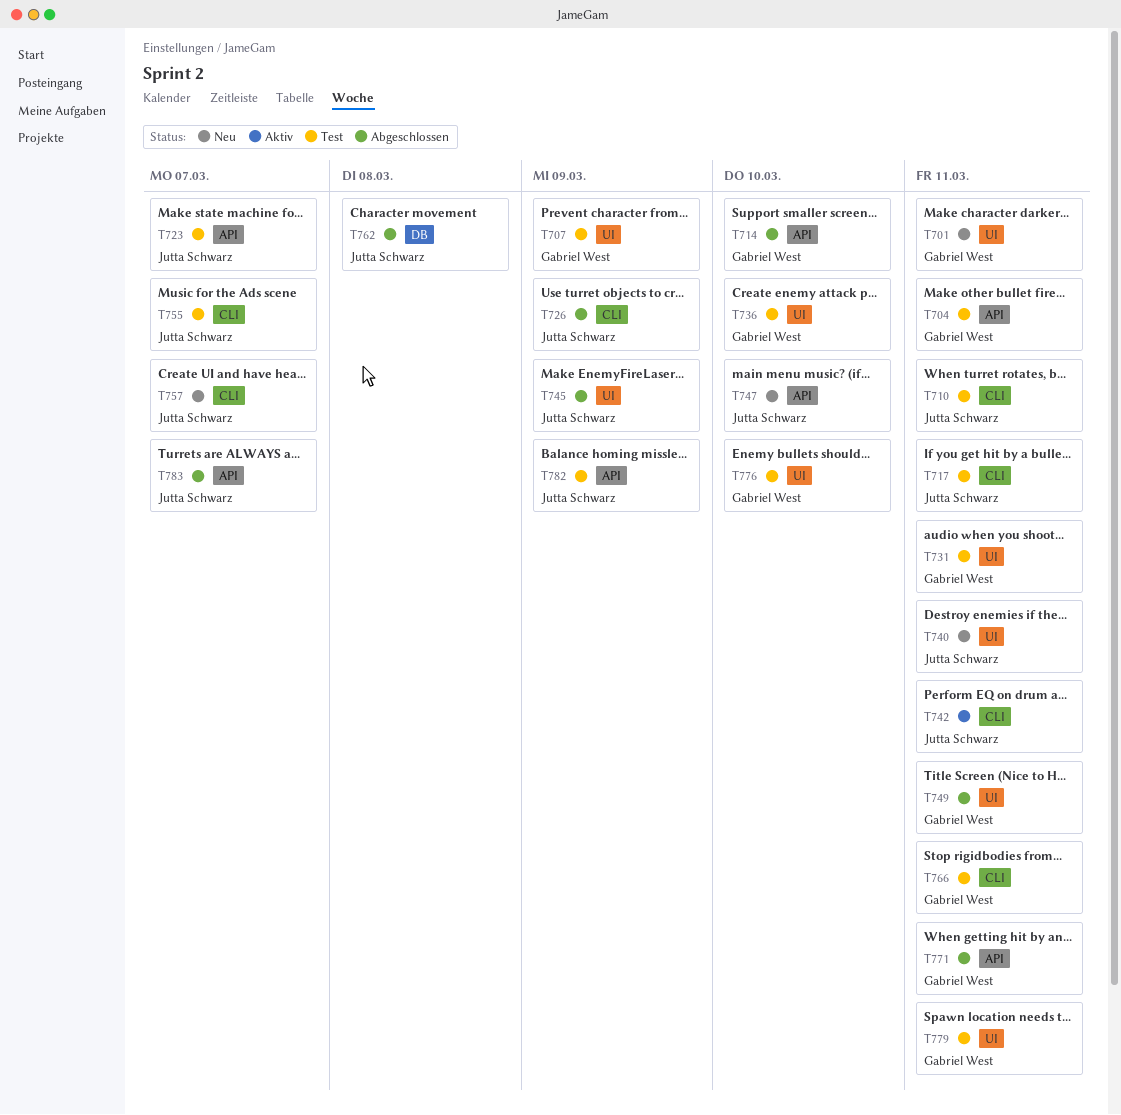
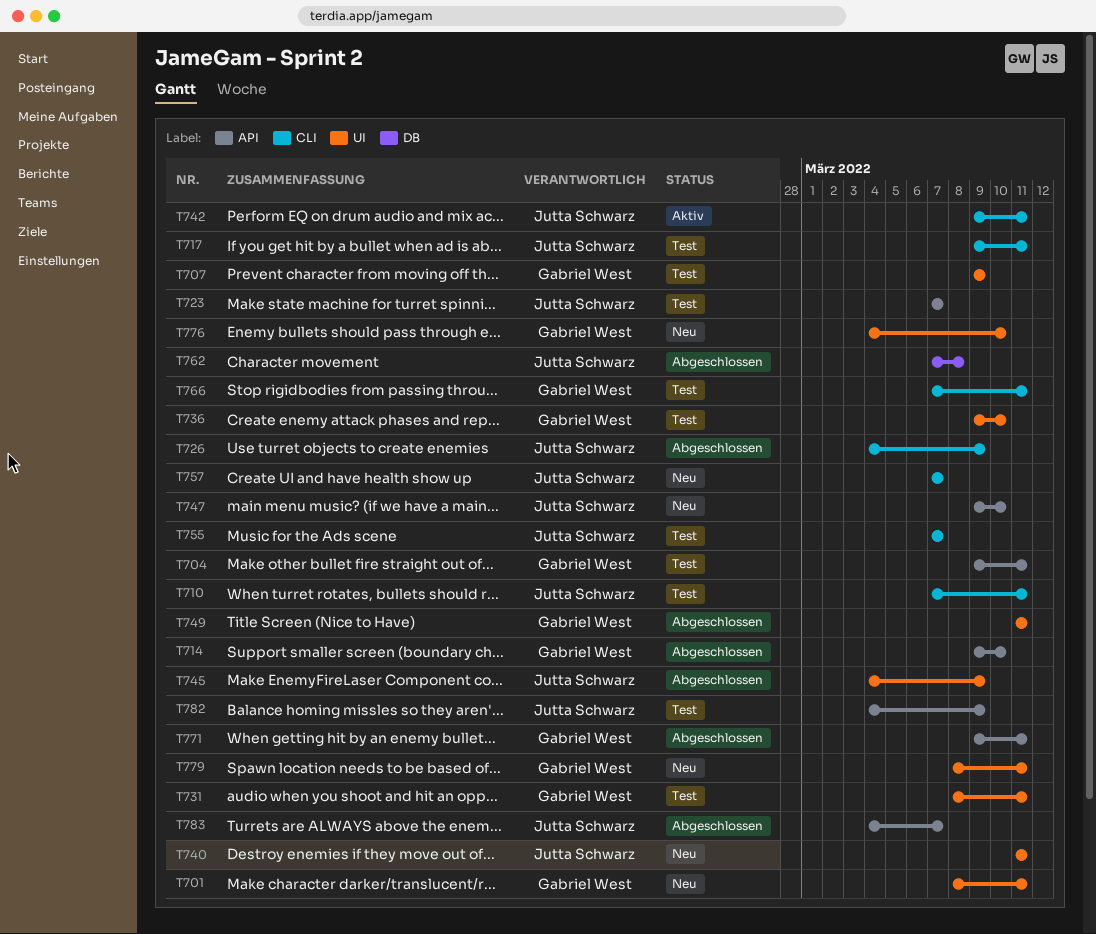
T776, status: Test -> Neu
T779, status: Test -> Neu

